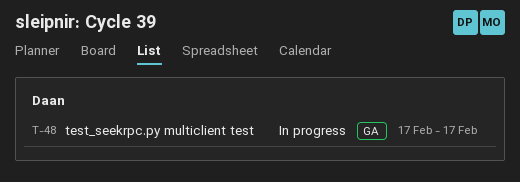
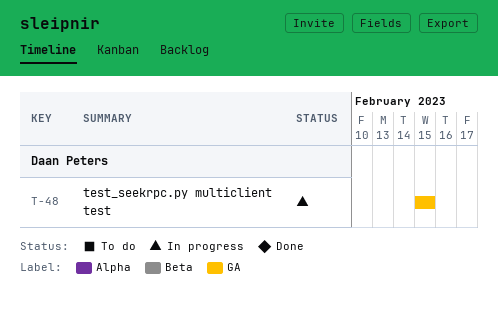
T-48, start: Feb 17 -> Feb 15
T-48, due: Feb 17 -> Feb 15

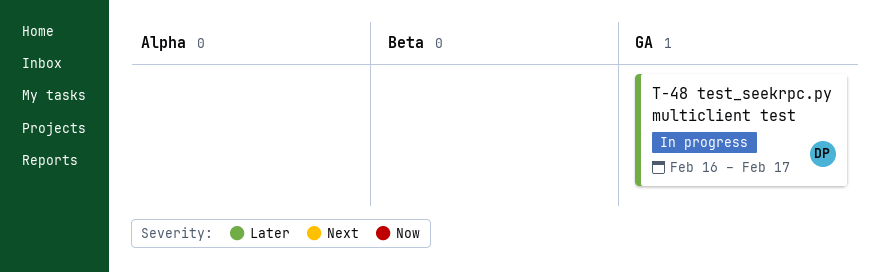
T-48, start: Feb 15 -> Feb 16
T-48, due: Feb 15 -> Feb 17

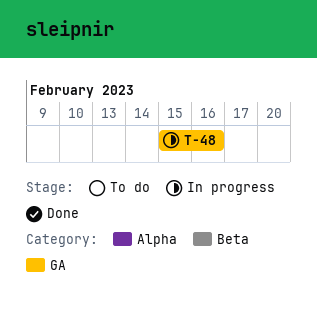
T-48, start: Feb 16 -> Feb 15
T-48, due: Feb 17 -> Feb 16

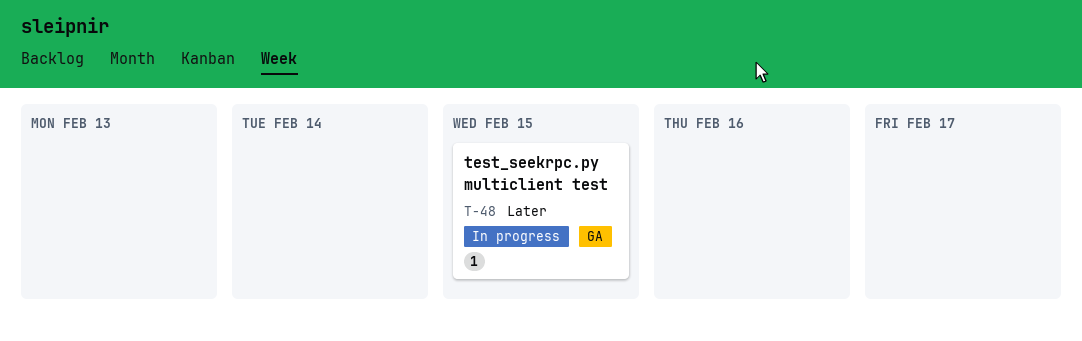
T-48, due: Feb 16 -> Feb 15

